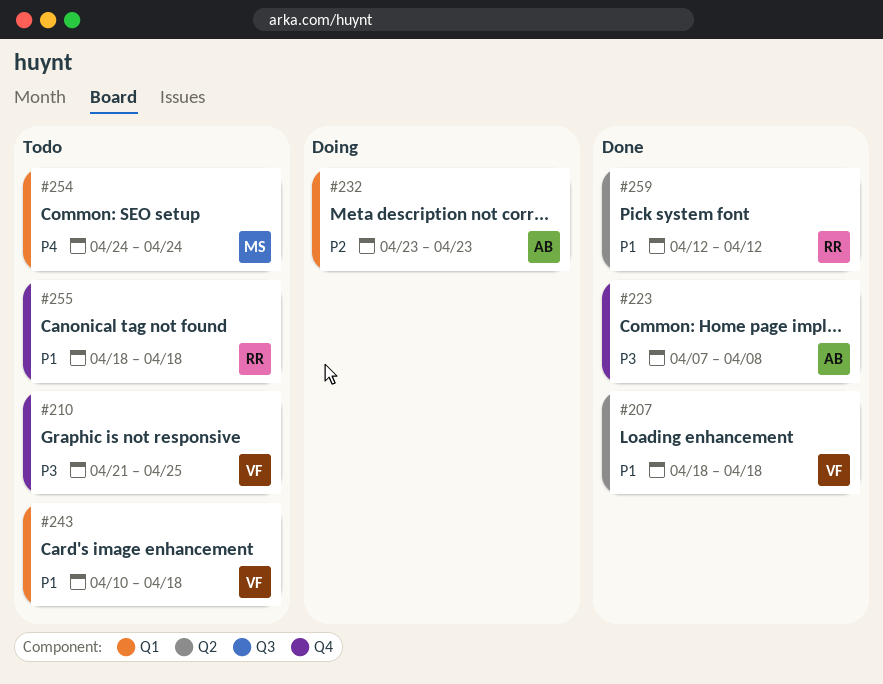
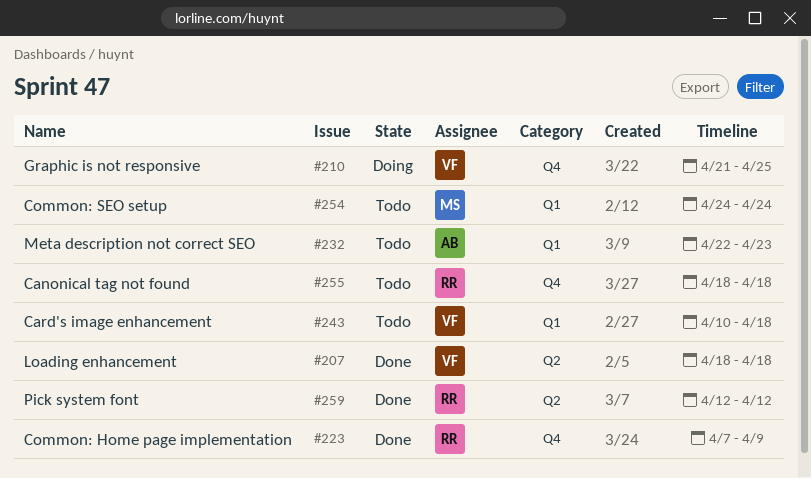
#210, status: Todo -> Doing
#223, owner: AB -> RR
#223, due: Apr 8 -> Apr 9
#232, status: Doing -> Todo
#232, start: Apr 23 -> Apr 22

